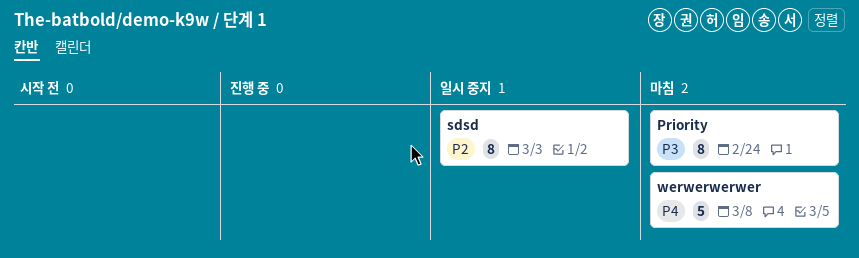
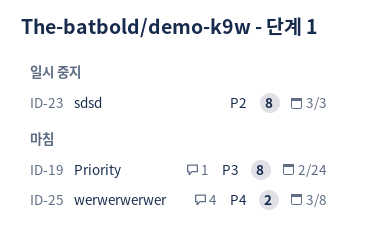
werwerwerwer, estimate: 5 -> 2

